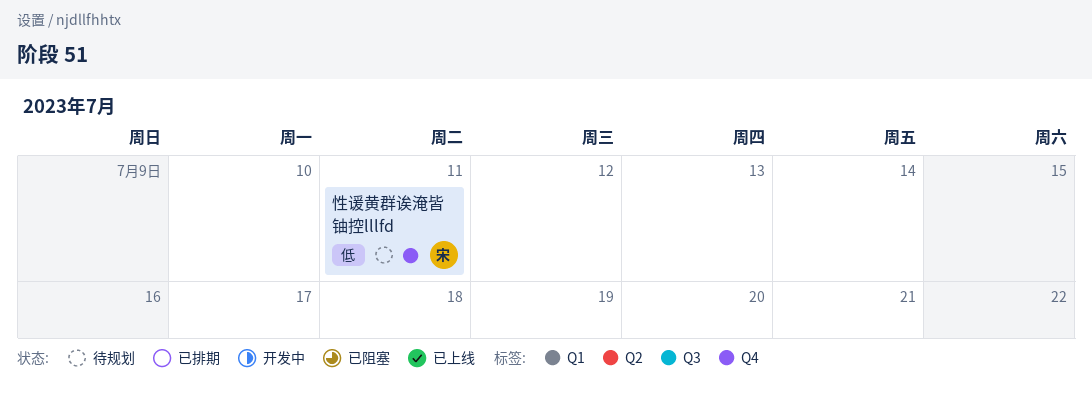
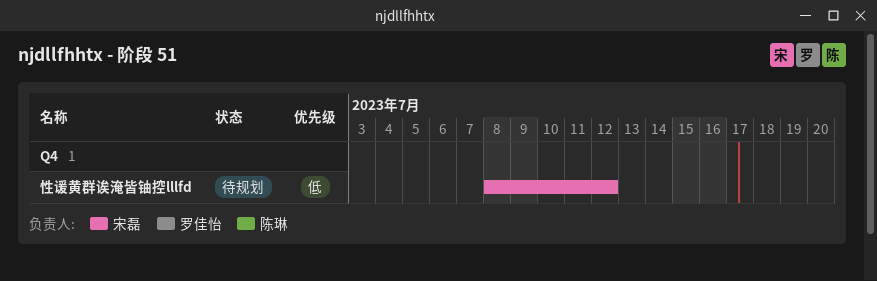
性谖黄群诶淹皆铀控lllfd, due: Jul 11 -> Jul 12

